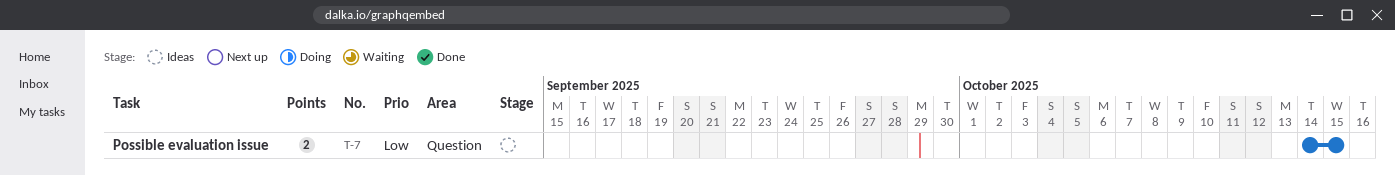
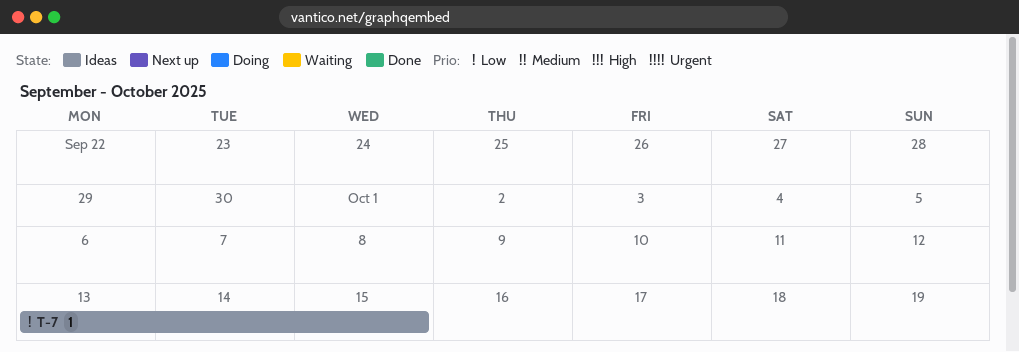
T-7, estimate: 2 -> 1
T-7, start: Oct 14 -> Oct 13

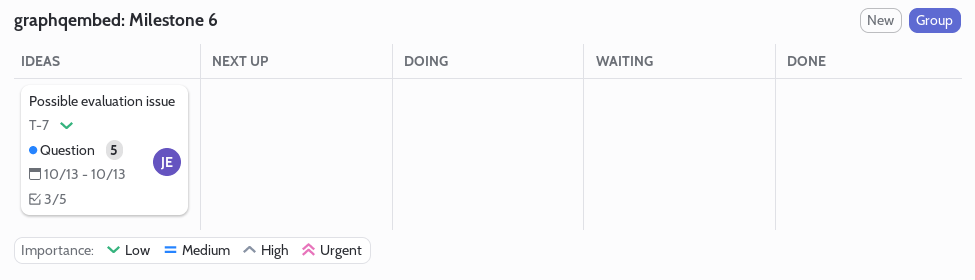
T-7, estimate: 1 -> 5
T-7, due: Oct 15 -> Oct 13

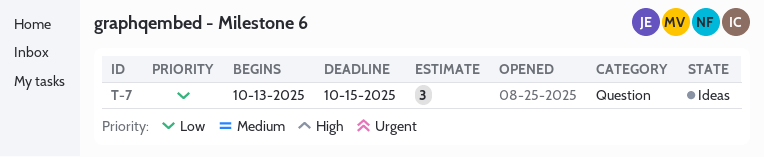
T-7, estimate: 5 -> 3
T-7, due: Oct 13 -> Oct 15

